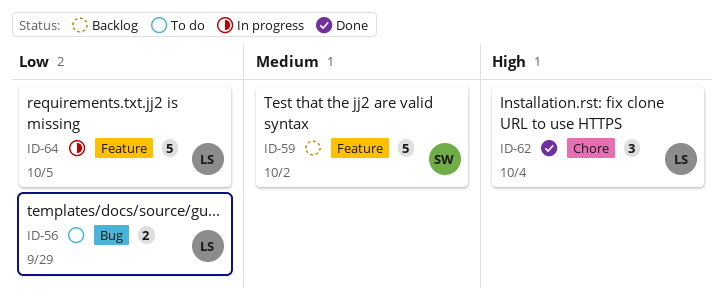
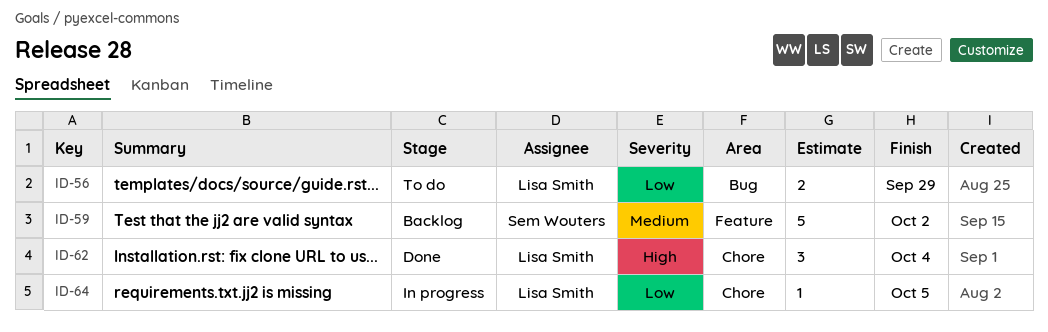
ID-64, label: Feature -> Chore
ID-64, estimate: 5 -> 1

